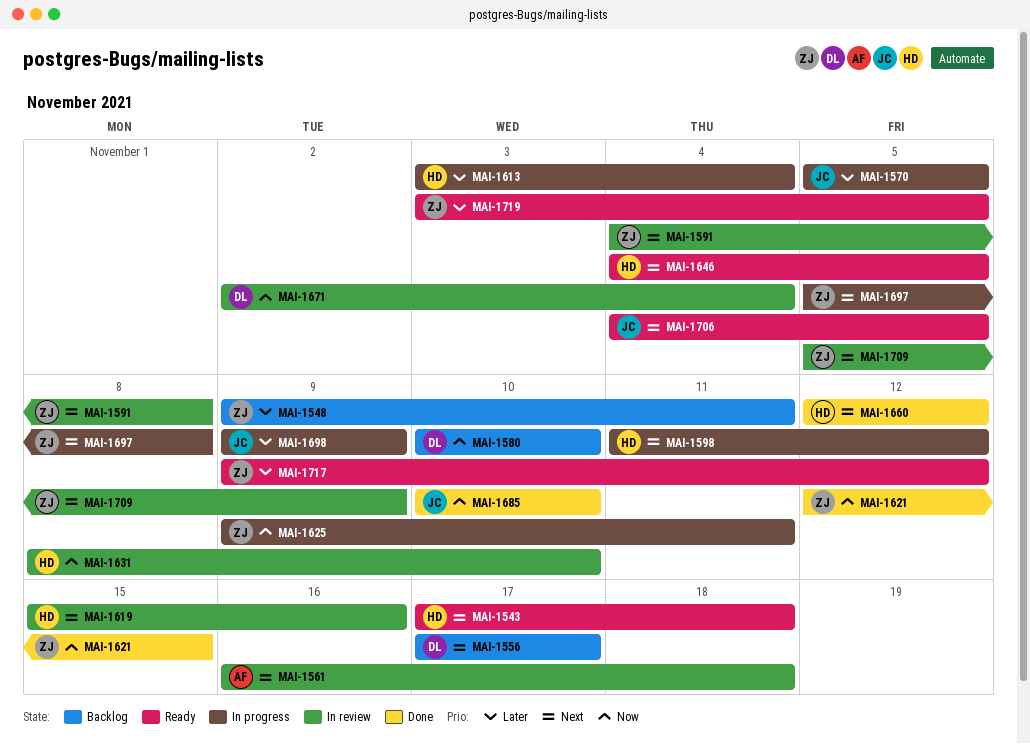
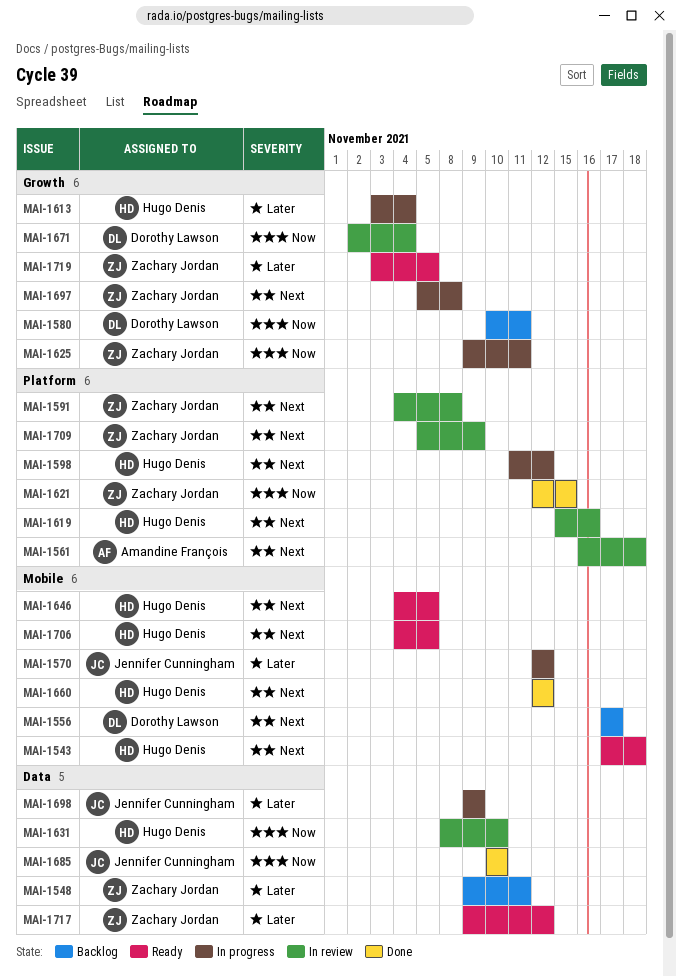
MAI-1570, start: Nov 5 -> Nov 12
MAI-1570, due: Nov 5 -> Nov 12
MAI-1580, due: Nov 10 -> Nov 11
MAI-1706, owner: Jennifer Cunningham -> Hugo Denis

